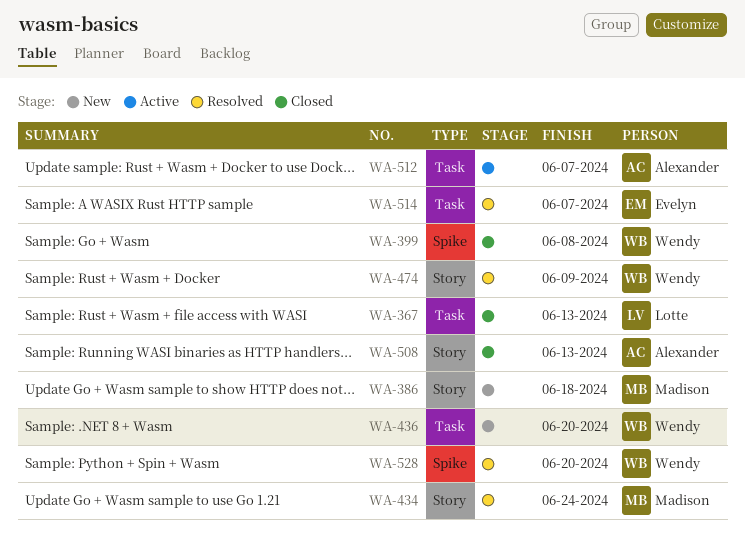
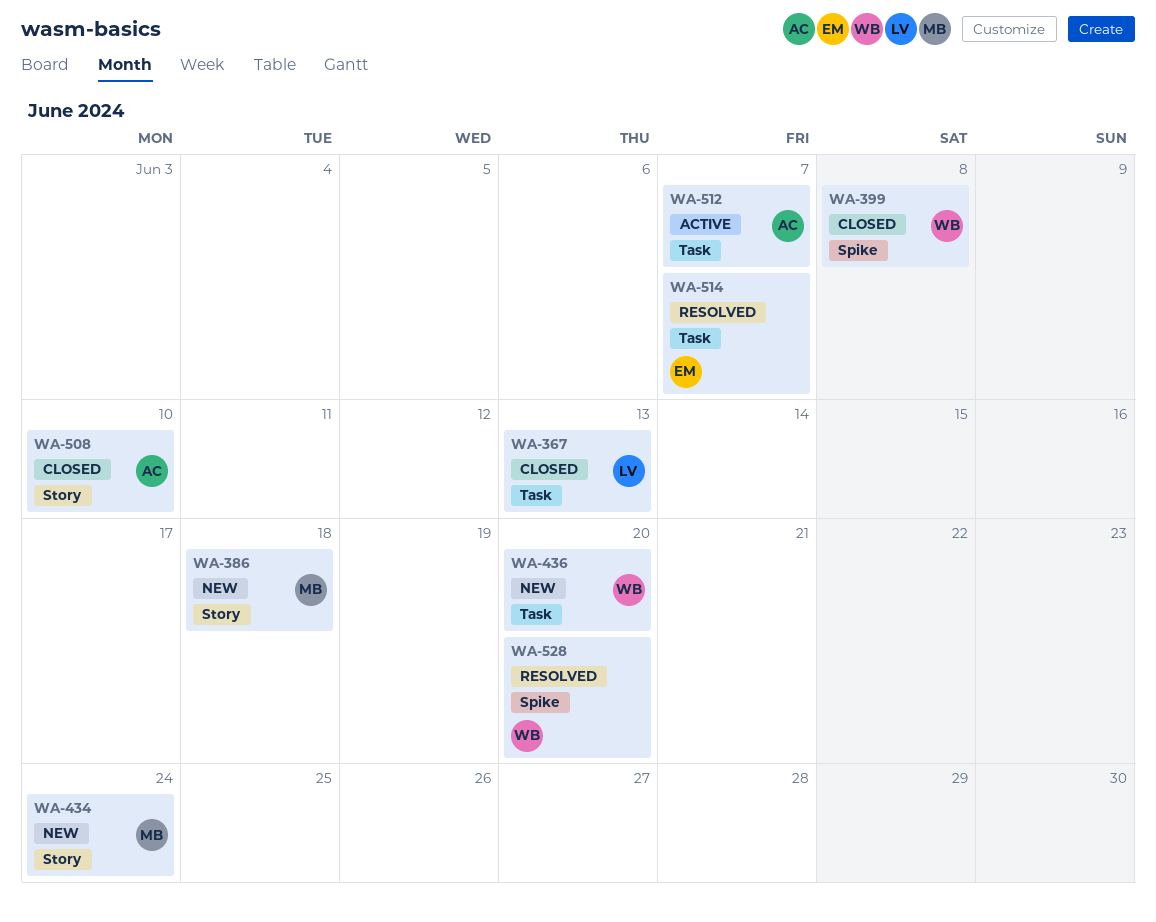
WA-434, status: Resolved -> New
WA-474: present -> none
WA-508, due: Jun 13 -> Jun 10

